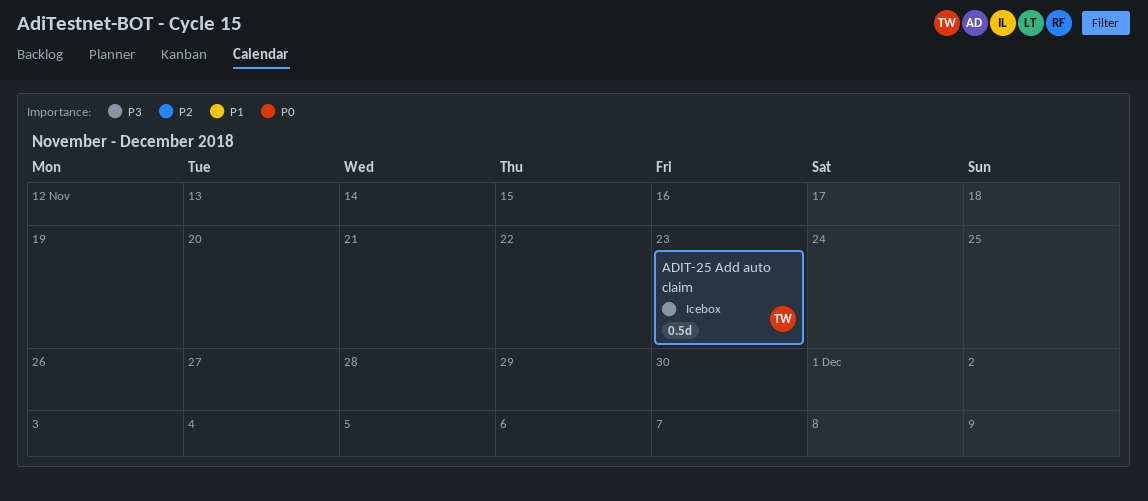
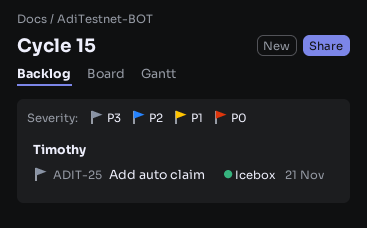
ADIT-25, due: Nov 23 -> Nov 21

